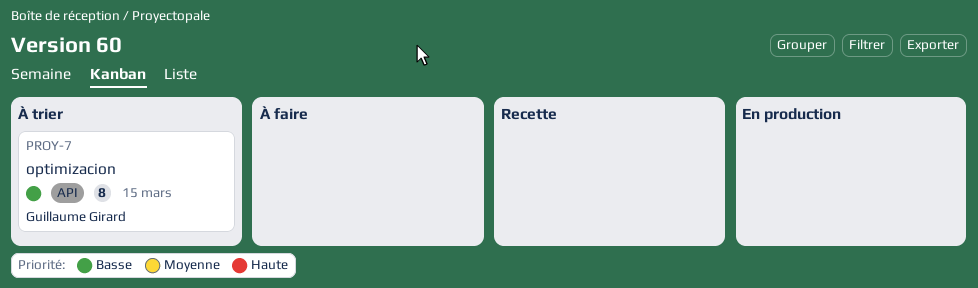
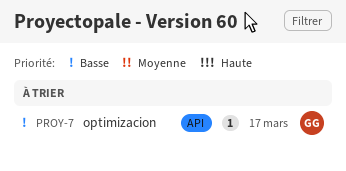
PROY-7, estimate: 8 -> 1
PROY-7, due: Mar 15 -> Mar 17

